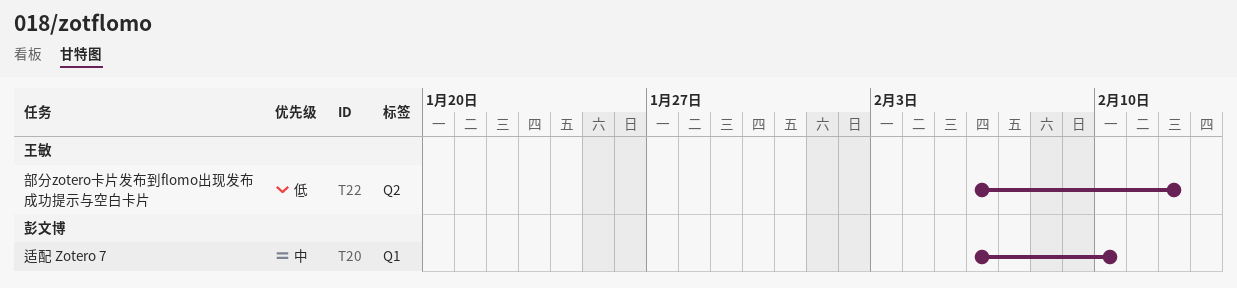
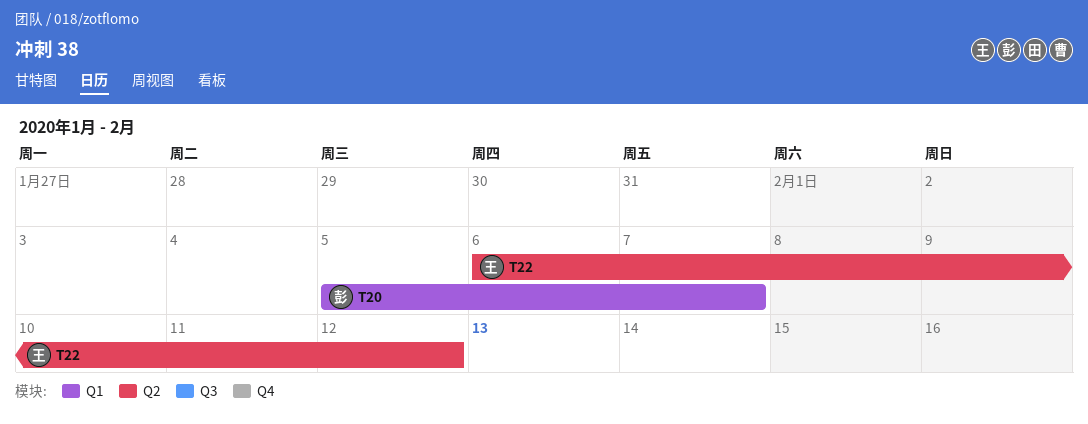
T20, start: Feb 6 -> Feb 5
T20, due: Feb 10 -> Feb 7

